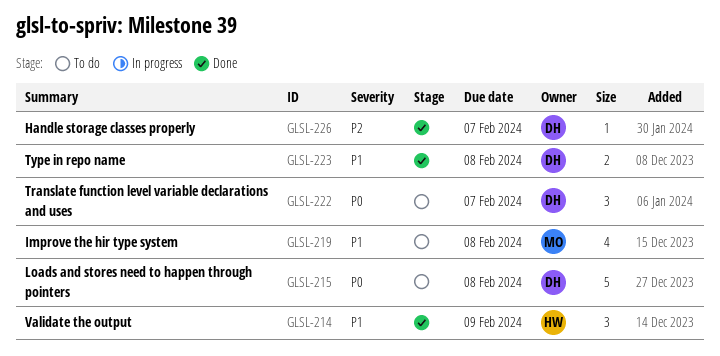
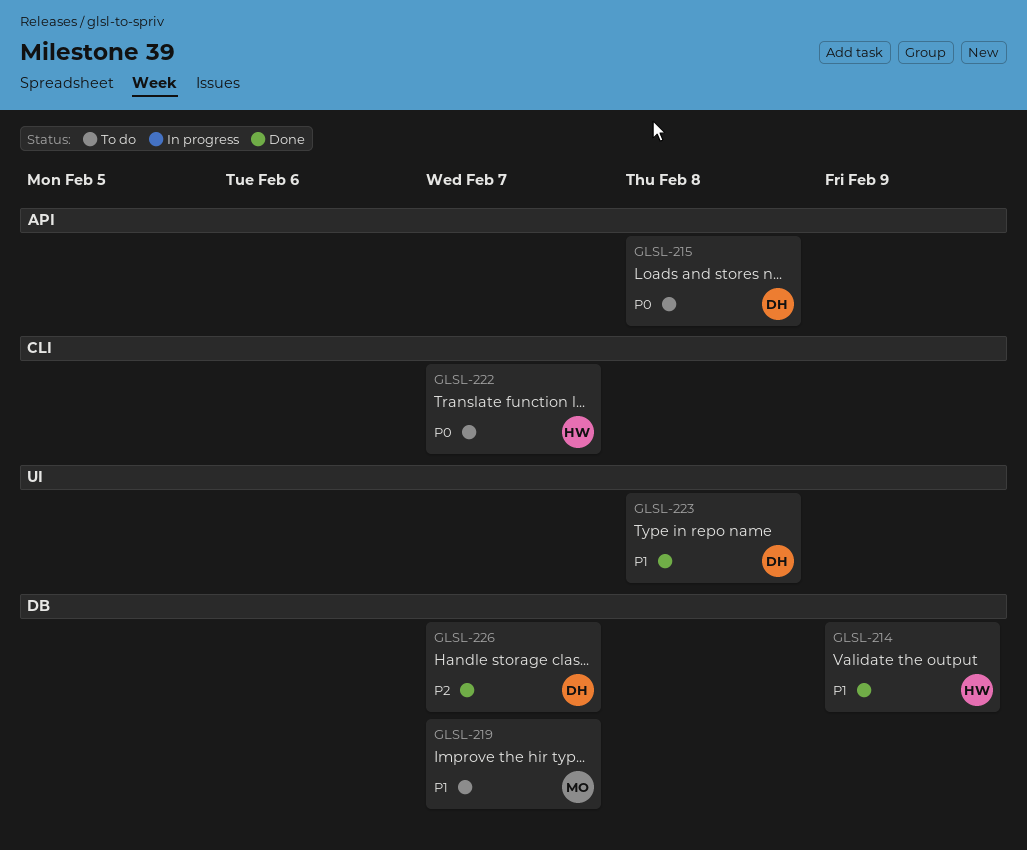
GLSL-219, due: Feb 8 -> Feb 7
GLSL-222, owner: DH -> HW

